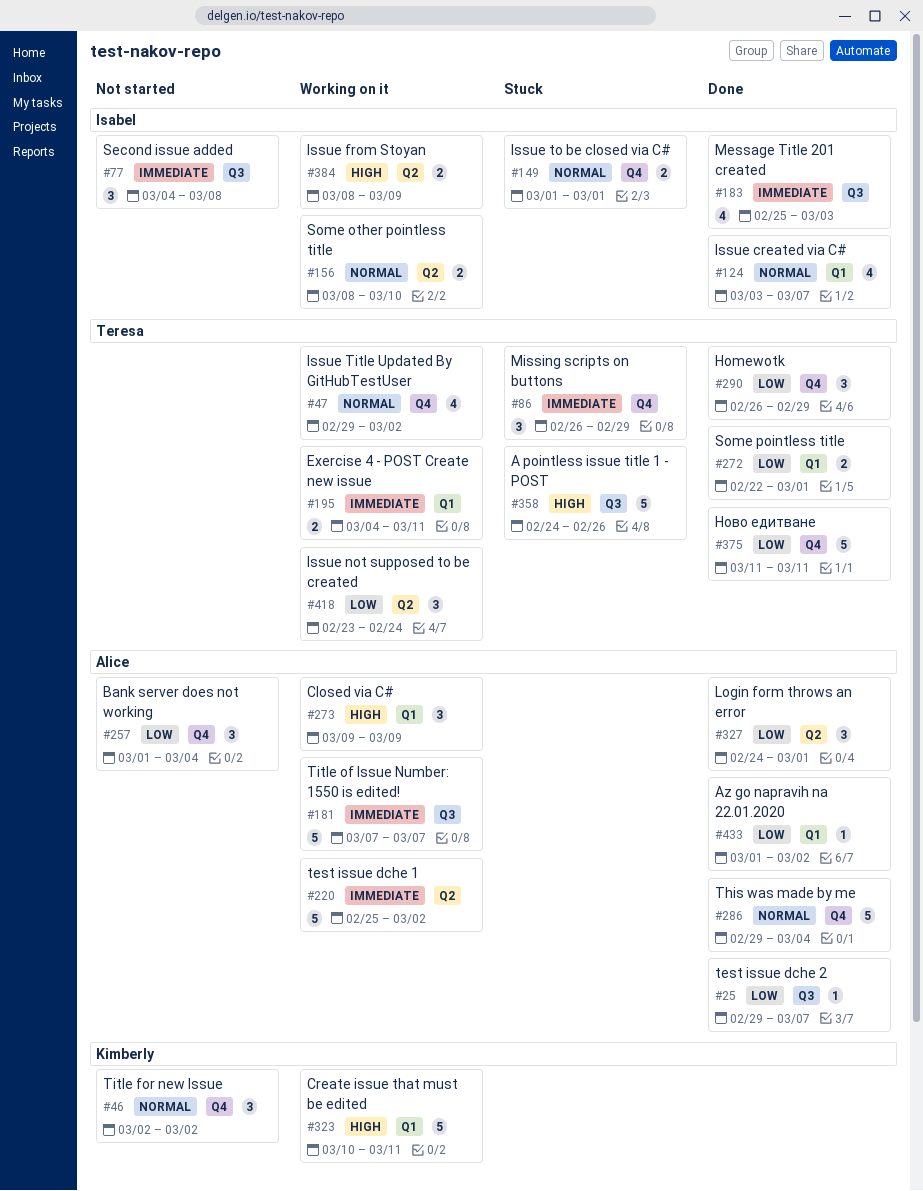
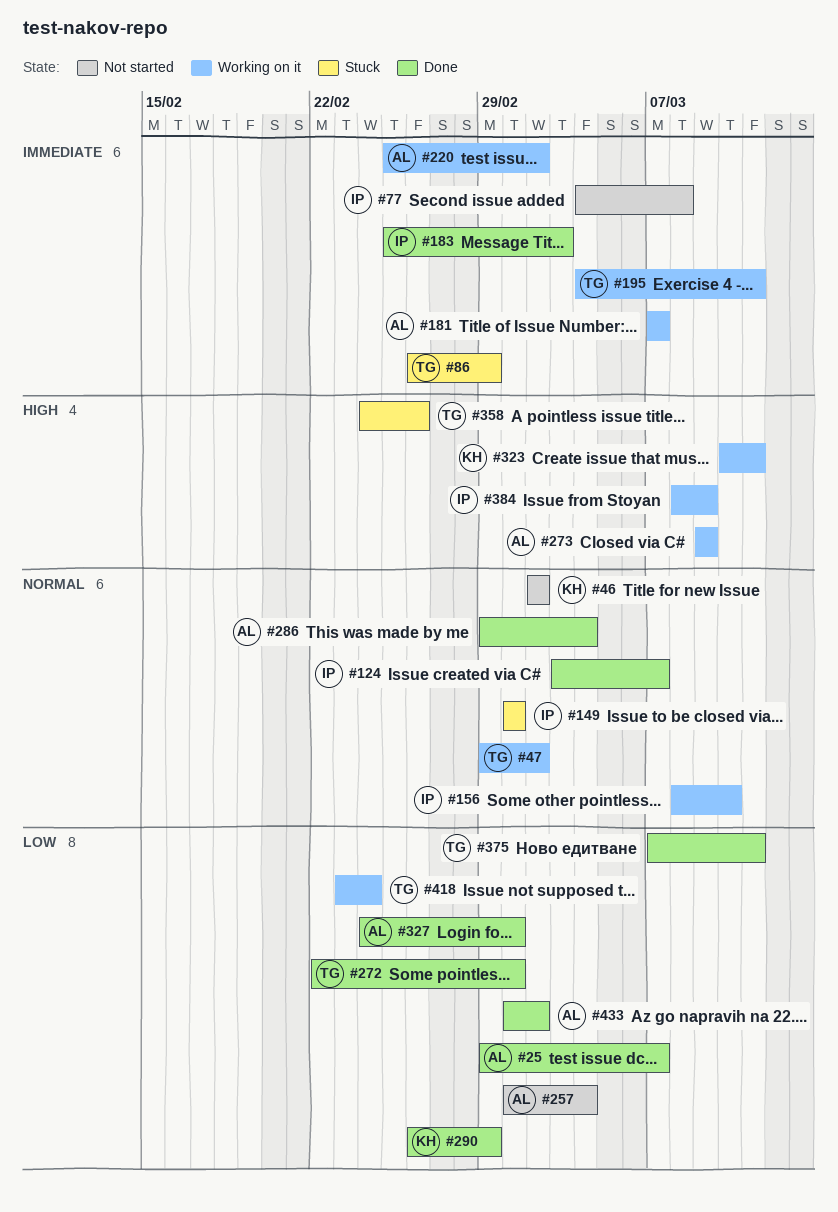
#290, owner: Teresa -> Kimberly
#375, start: Mar 11 -> Mar 7

